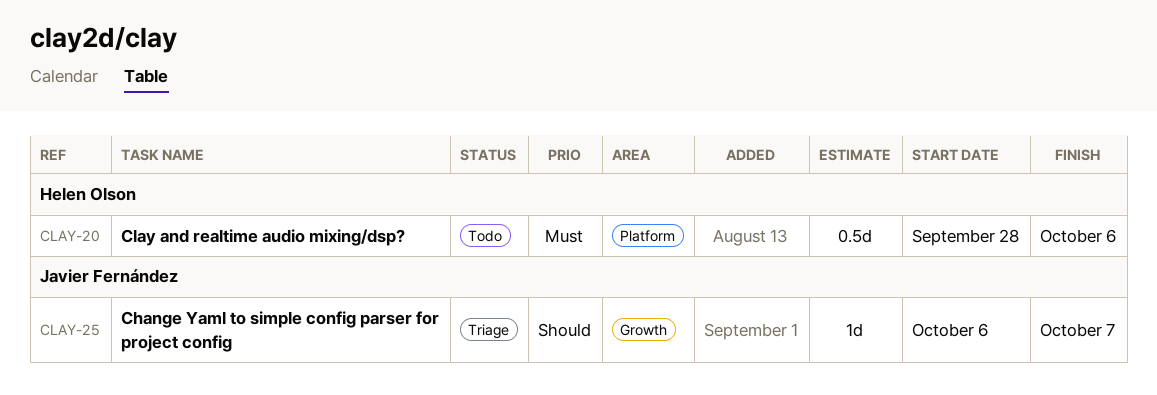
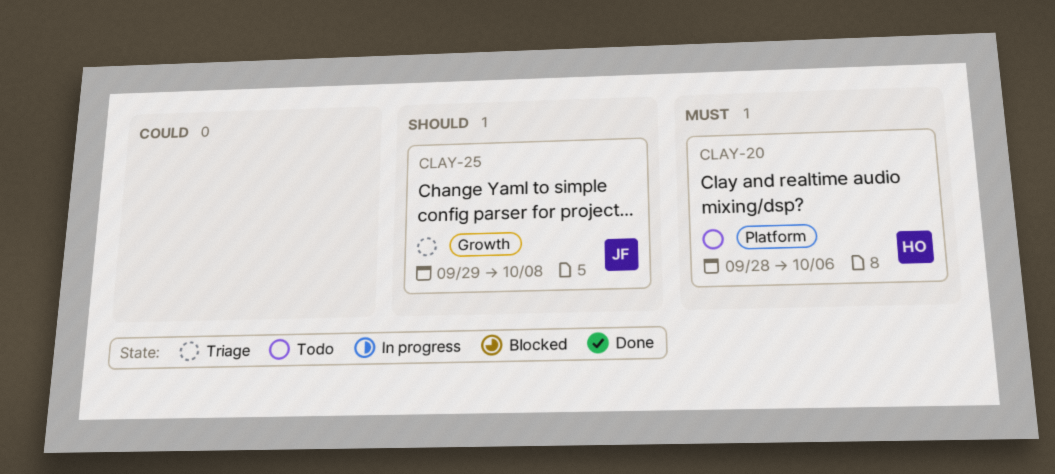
CLAY-25, start: Oct 6 -> Sep 29
CLAY-25, due: Oct 7 -> Oct 8

